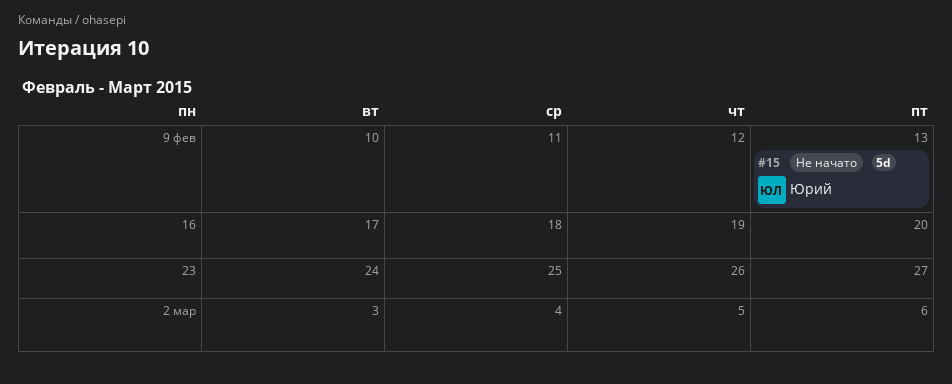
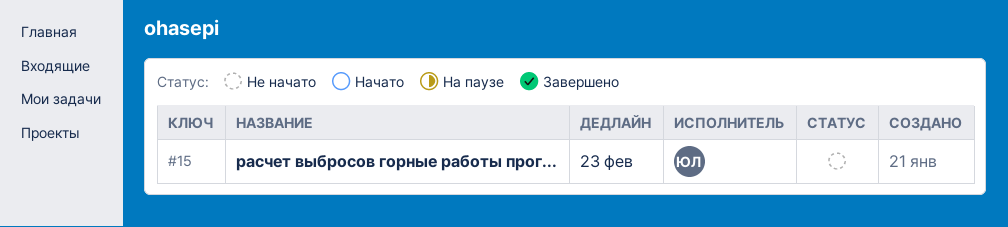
#15, due: Feb 13 -> Feb 23

